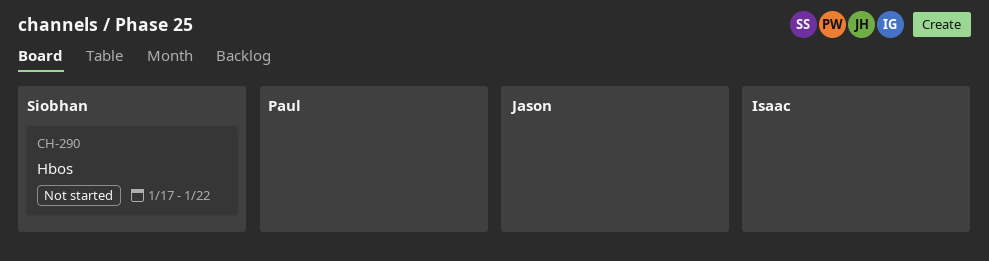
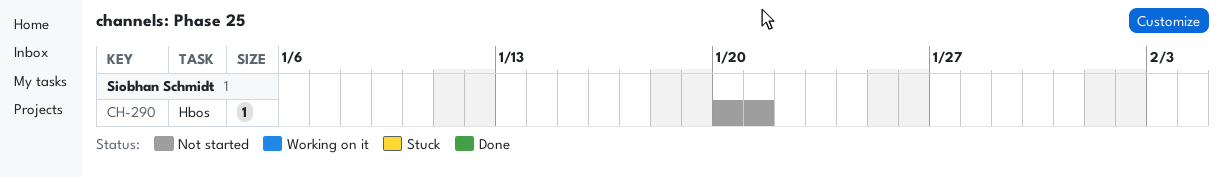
CH-290, start: Jan 17 -> Jan 20
CH-290, due: Jan 22 -> Jan 21

